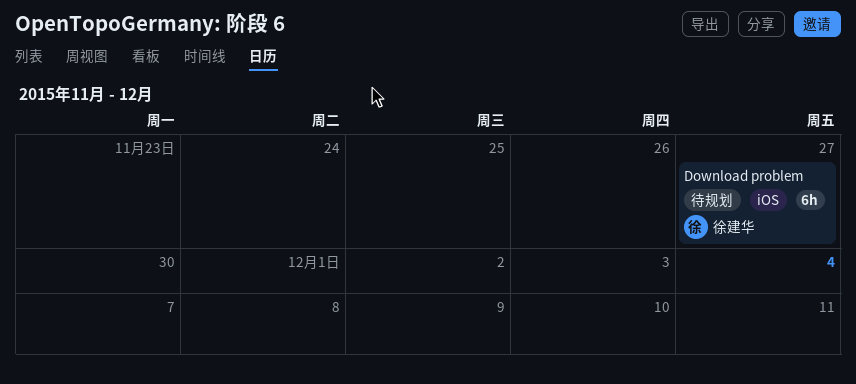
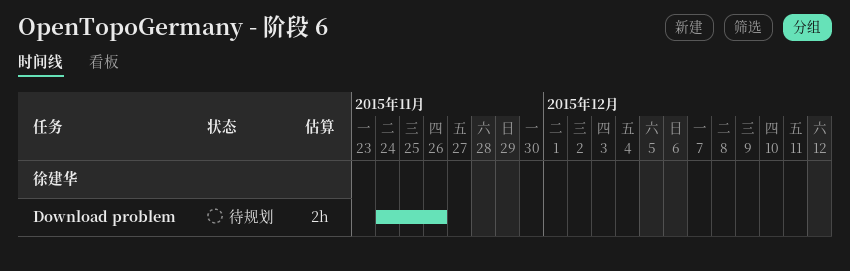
Download problem, estimate: 6h -> 2h
Download problem, due: Nov 27 -> Nov 26

